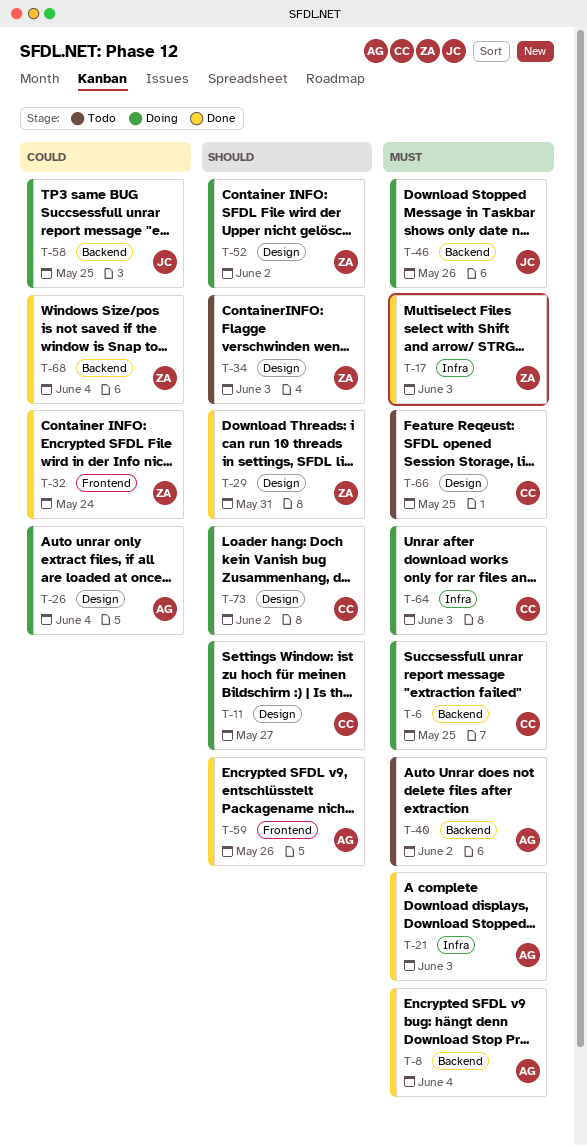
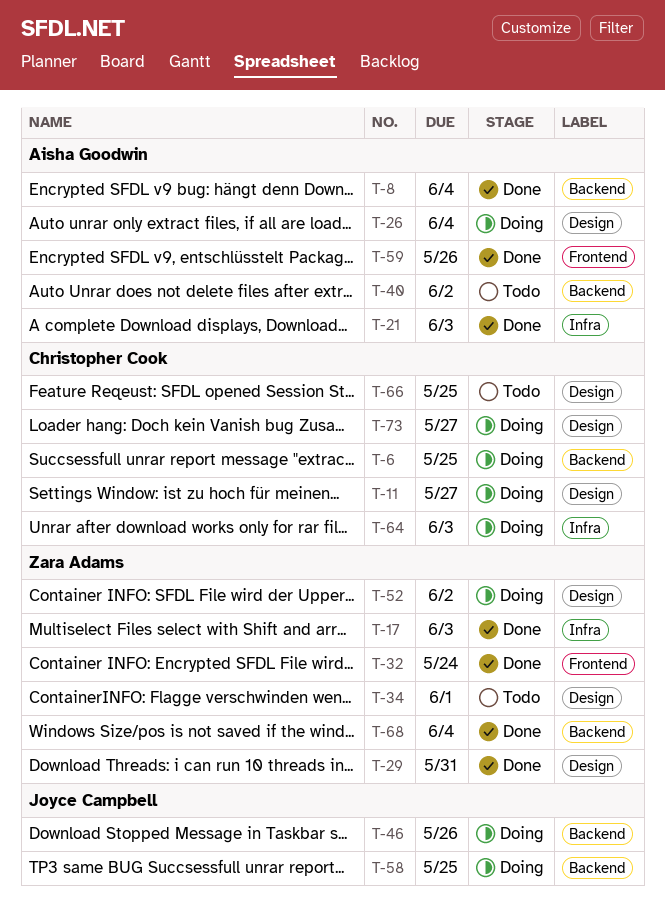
T-34, due: Jun 3 -> Jun 1
T-73, due: Jun 2 -> May 27

